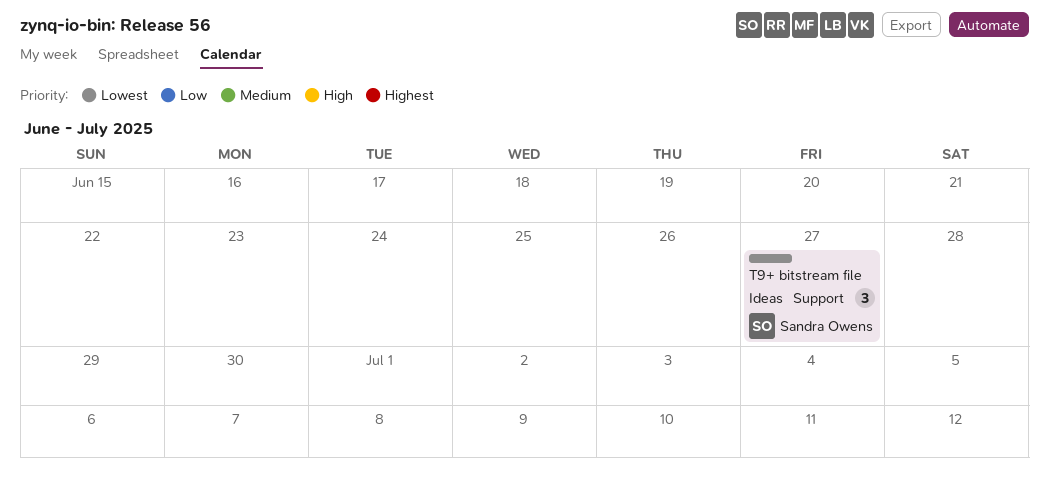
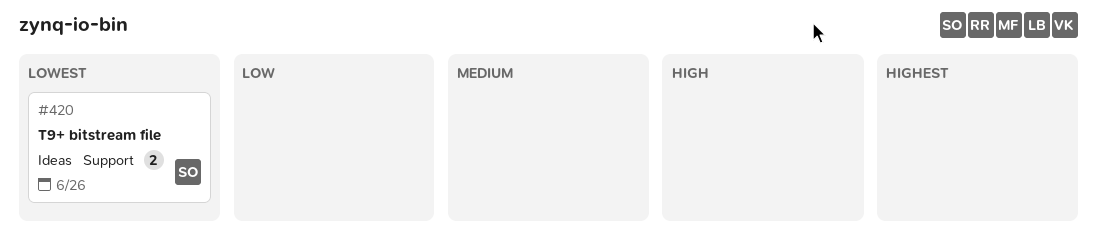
T9+ bitstream file, estimate: 3 -> 2
T9+ bitstream file, due: Jun 27 -> Jun 26

